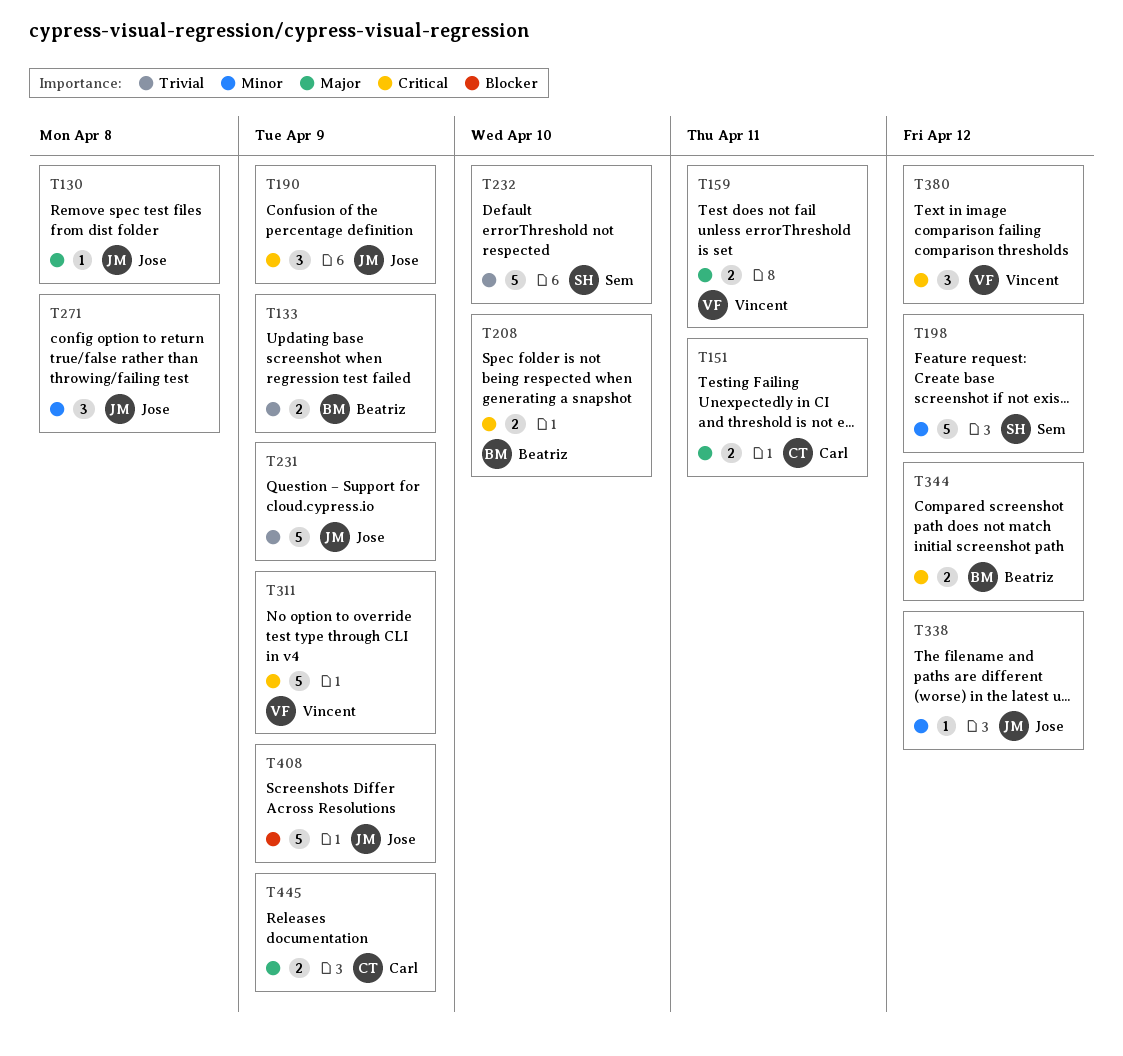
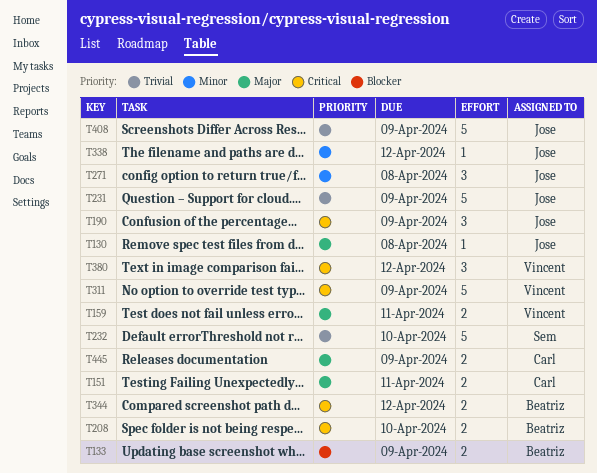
T133, priority: Trivial -> Blocker
T198: present -> none
T408, priority: Blocker -> Trivial

